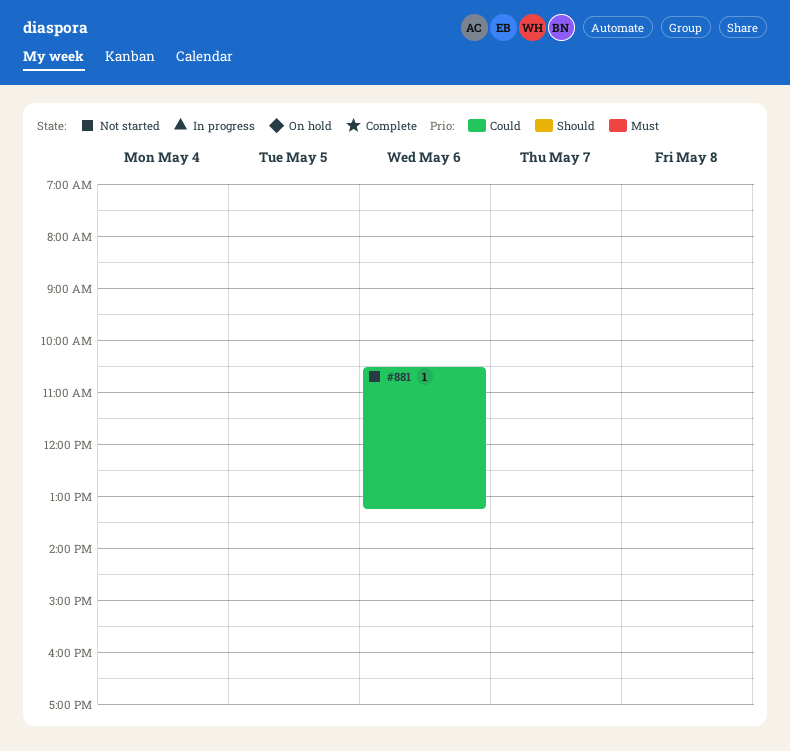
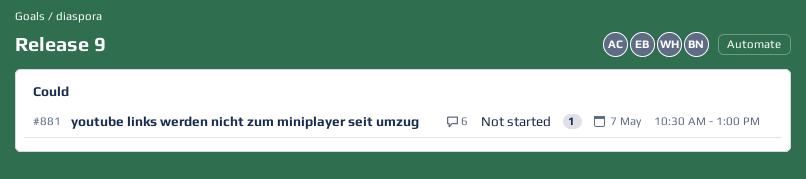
#881, day: May 6 -> May 7
#881, ends: 13:15 -> 13:00

